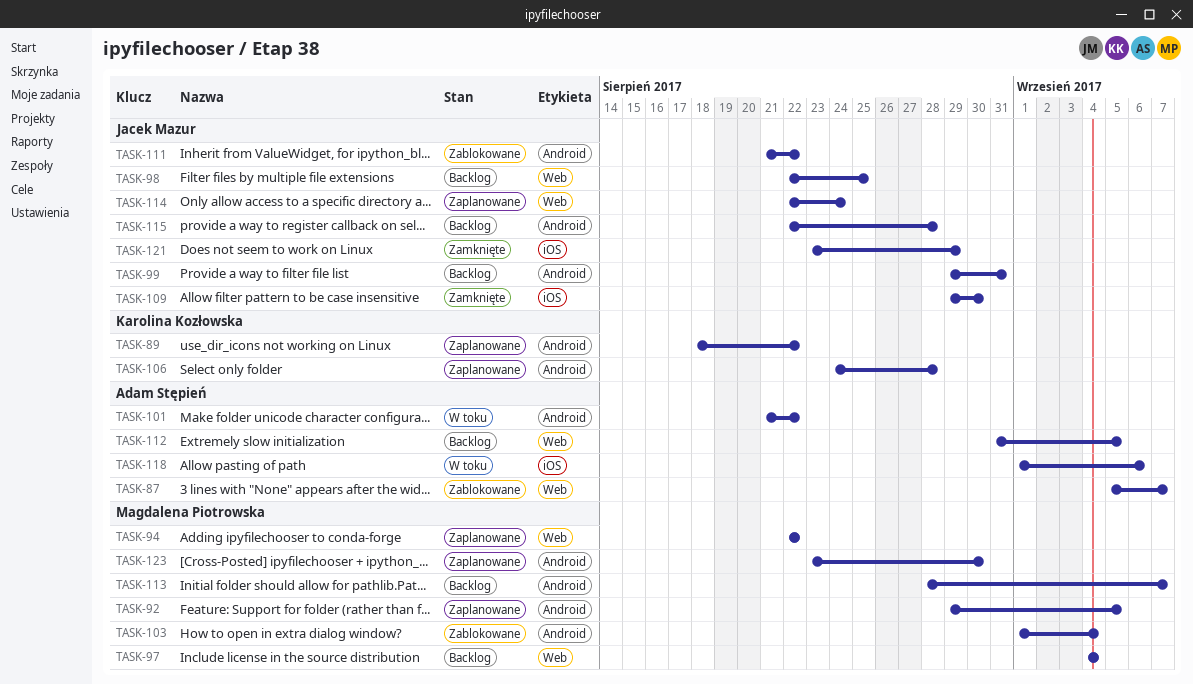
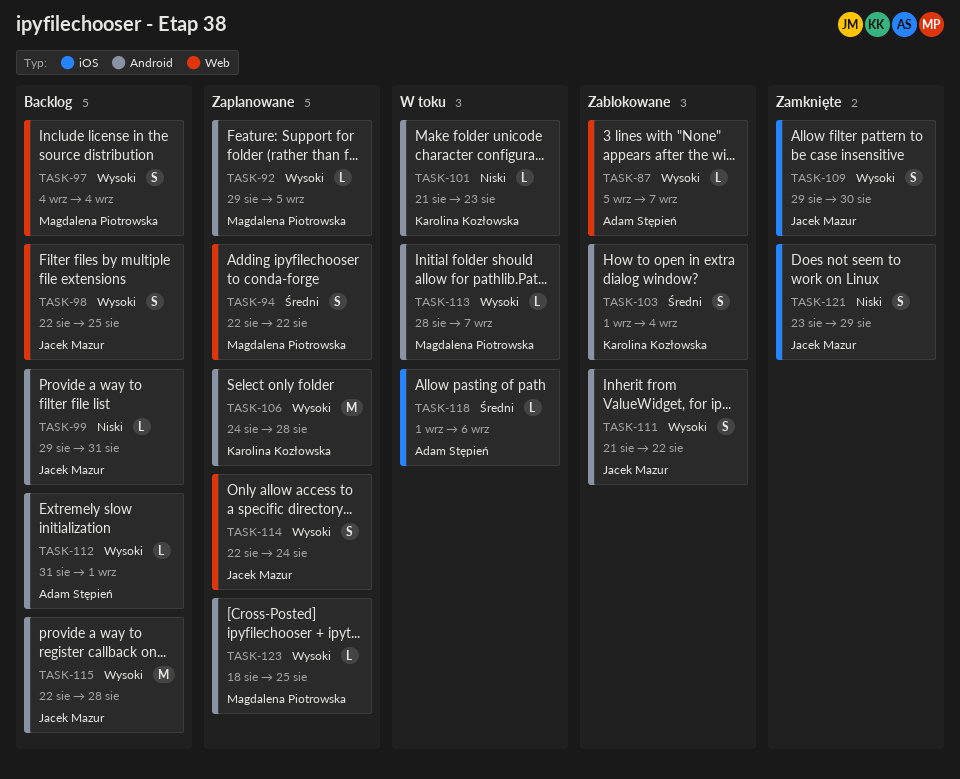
TASK-89: present -> none
TASK-101, owner: Adam Stępień -> Karolina Kozłowska
TASK-101, due: Aug 22 -> Aug 23
TASK-103, owner: Magdalena Piotrowska -> Karolina Kozłowska
TASK-112, label: Web -> Android
TASK-112, due: Sep 5 -> Sep 1
TASK-113, status: Backlog -> W toku
TASK-123, start: Aug 23 -> Aug 18
TASK-123, due: Aug 30 -> Aug 25

